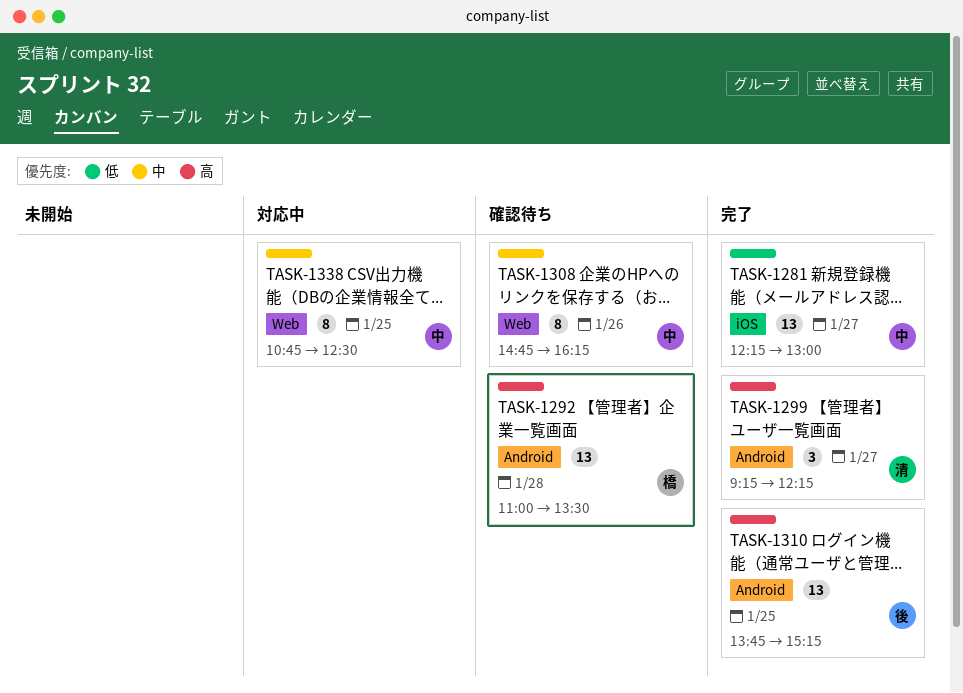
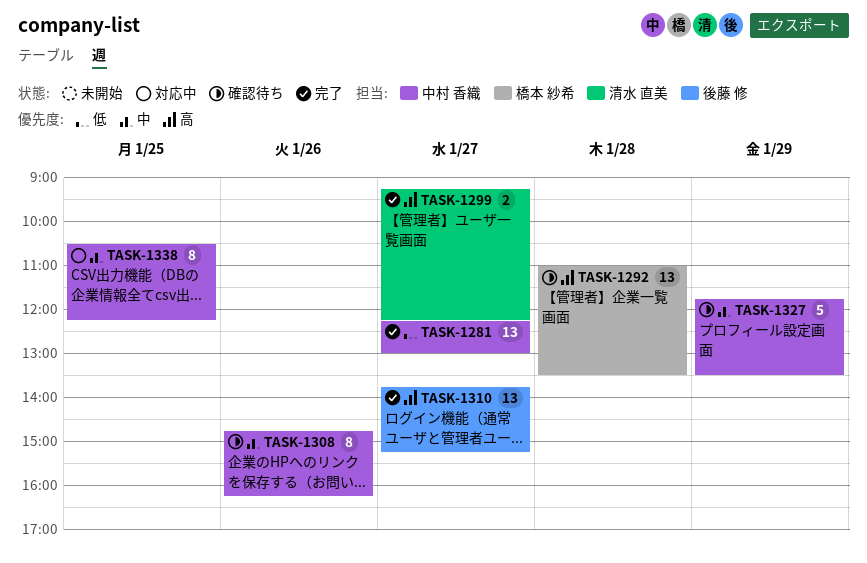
TASK-1299, estimate: 3 -> 2
TASK-1310, day: Jan 25 -> Jan 27
TASK-1327: none -> present
TASK-1338, begins: 10:45 -> 10:30
TASK-1338, ends: 12:30 -> 12:15

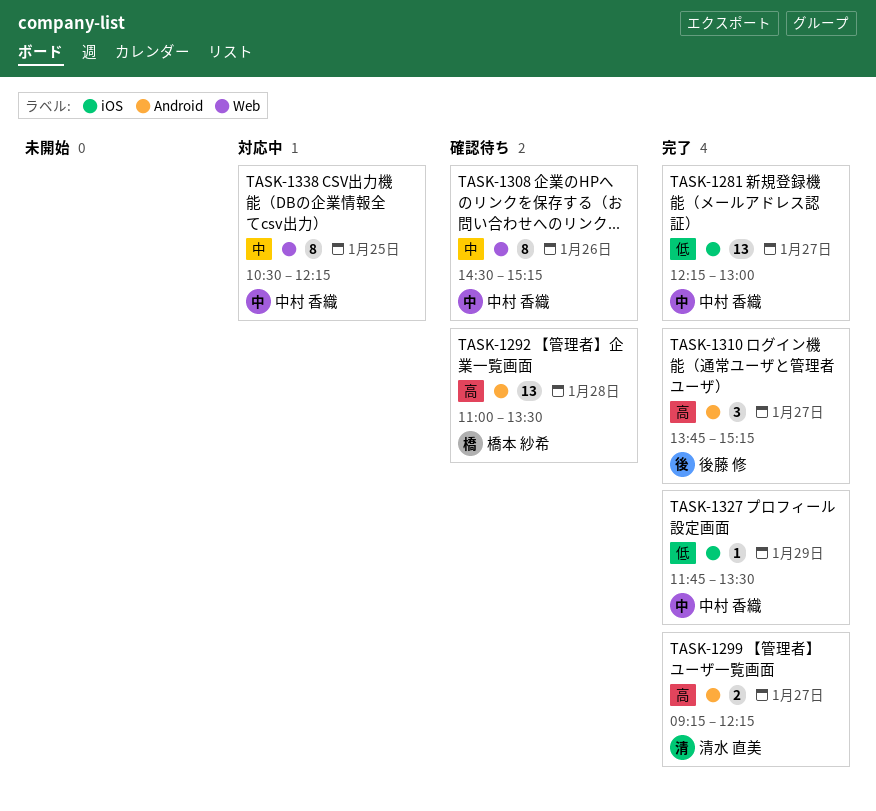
TASK-1308, begins: 14:45 -> 14:30
TASK-1308, ends: 16:15 -> 15:15
TASK-1310, estimate: 13 -> 3
TASK-1327, status: 確認待ち -> 完了
TASK-1327, priority: 中 -> 低
TASK-1327, estimate: 5 -> 1

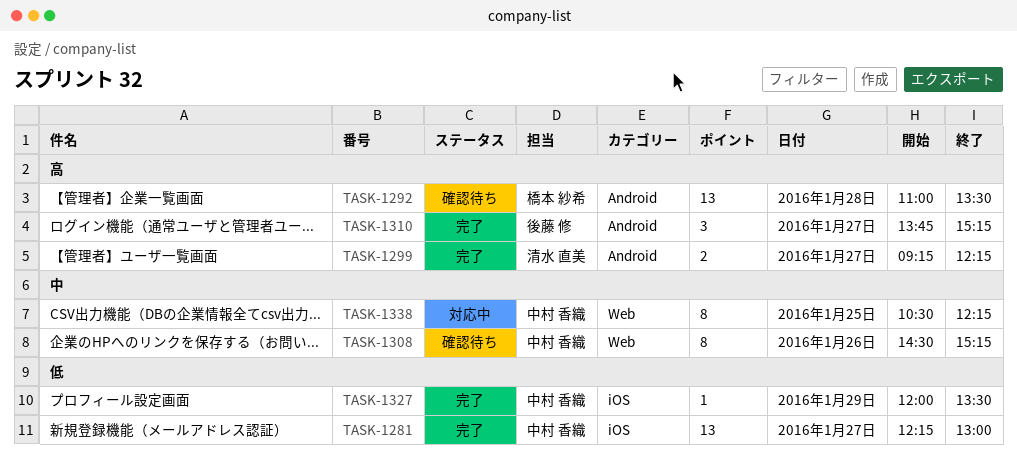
TASK-1327, begins: 11:45 -> 12:00

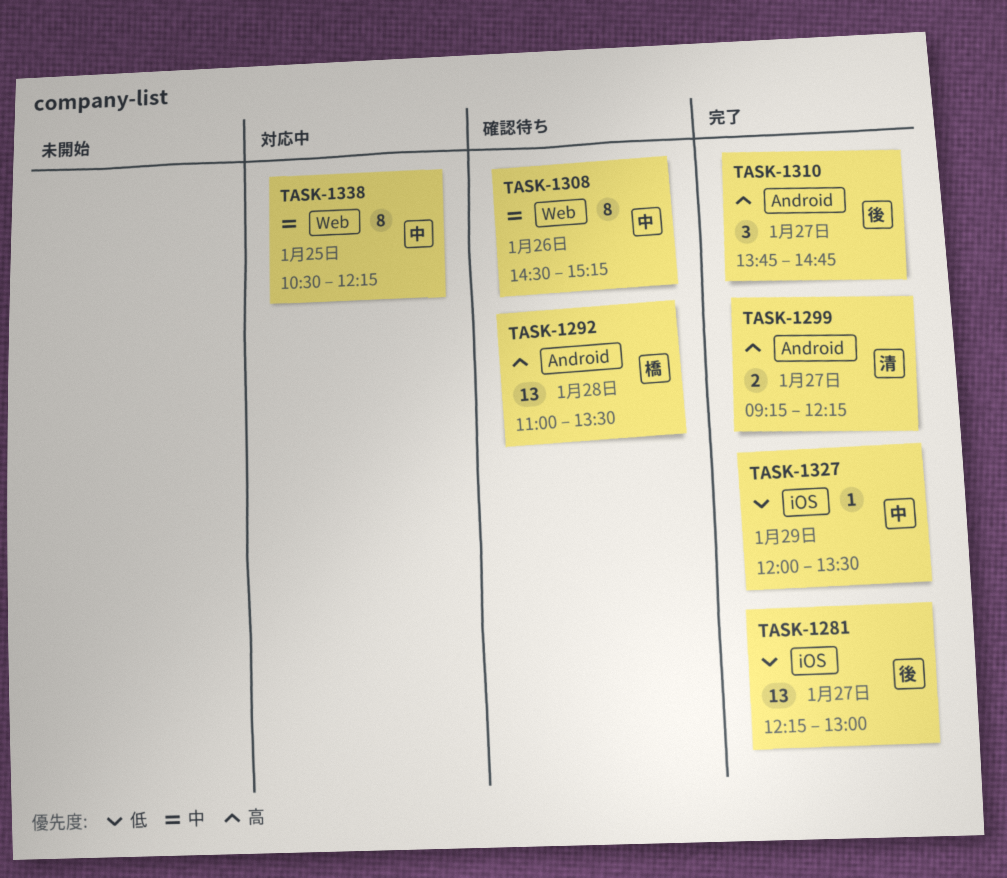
TASK-1281, owner: 中村 香織 -> 後藤 修
TASK-1310, ends: 15:15 -> 14:45

